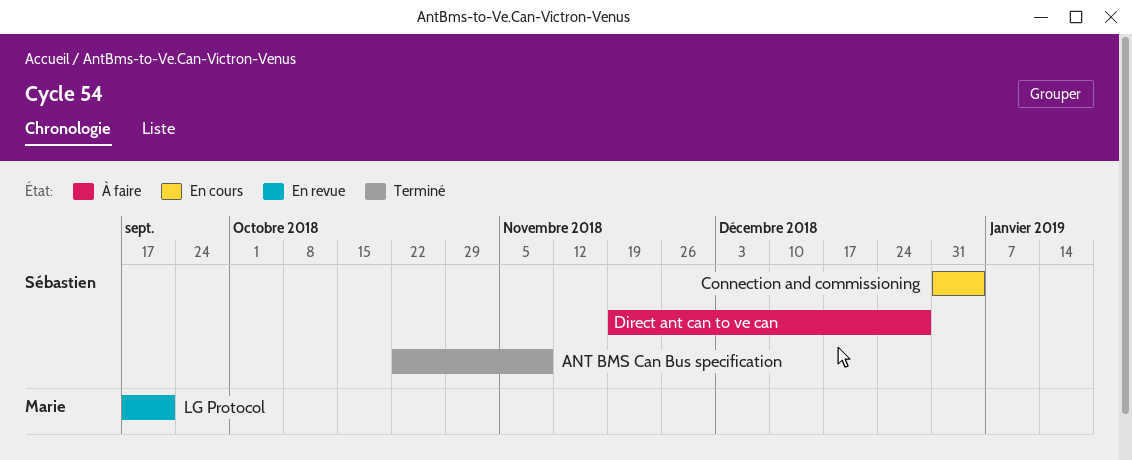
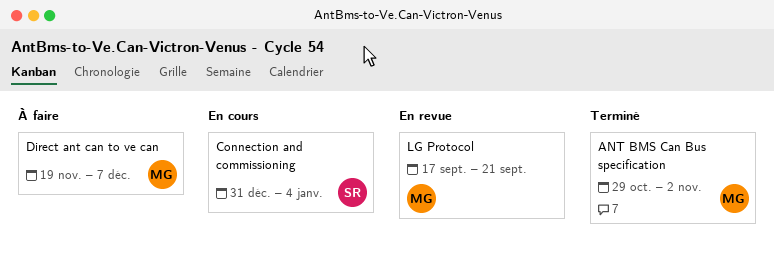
ANT BMS Can Bus specification, owner: Sébastien -> Marie
ANT BMS Can Bus specification, start: Oct 22 -> Oct 29
ANT BMS Can Bus specification, due: Nov 9 -> Nov 2
Direct ant can to ve can, owner: Sébastien -> Marie
Direct ant can to ve can, due: Dec 28 -> Dec 7

